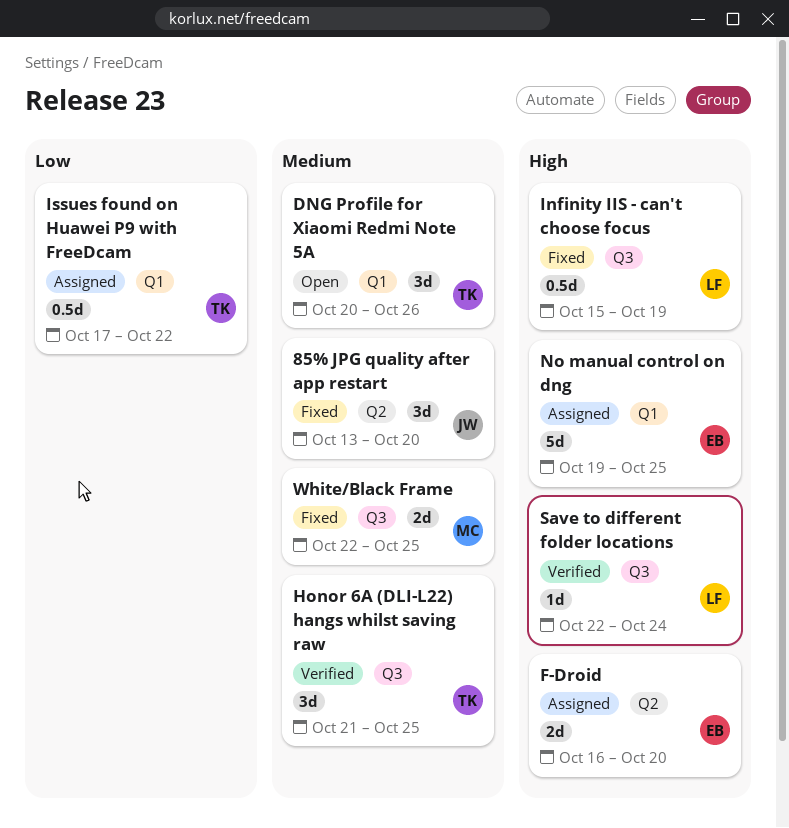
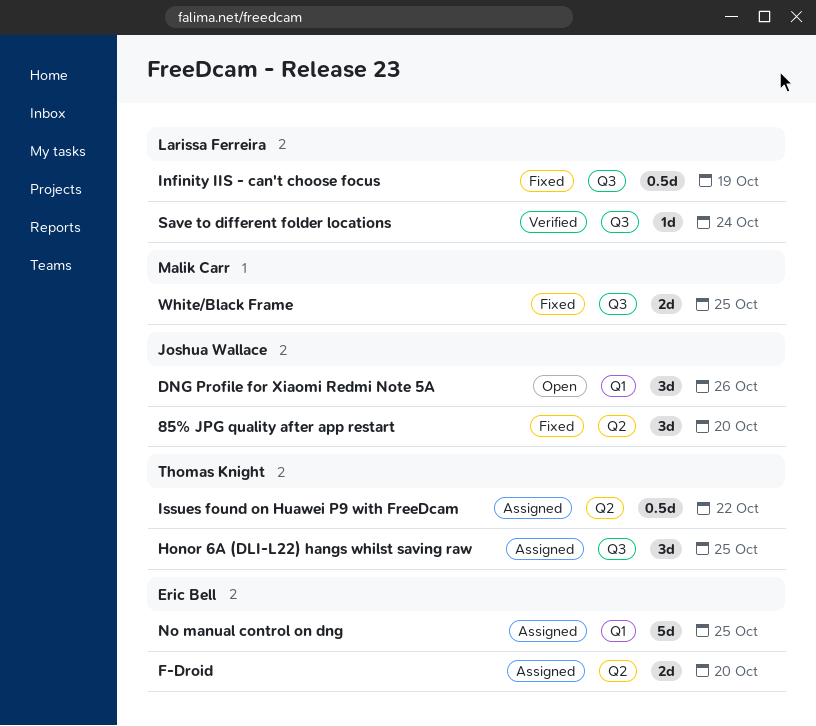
DNG Profile for Xiaomi Redmi Note 5A, owner: Thomas Knight -> Joshua Wallace
Honor 6A (DLI-L22) hangs whilst saving raw, status: Verified -> Assigned
Issues found on Huawei P9 with FreeDcam, label: Q1 -> Q2

